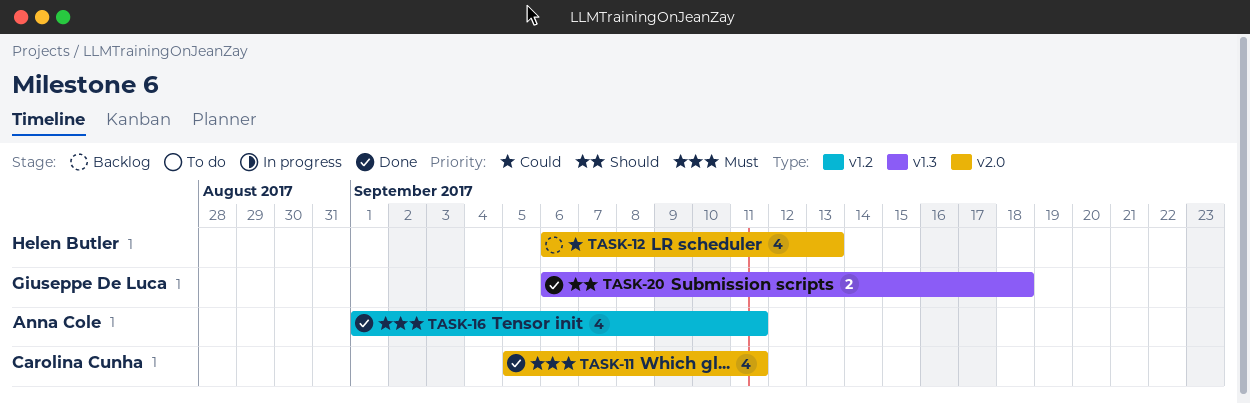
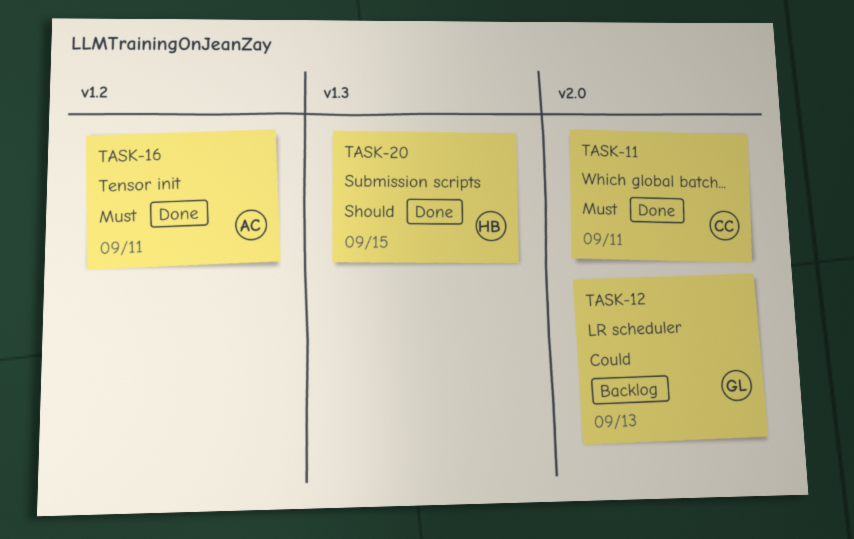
TASK-12, owner: Helen Butler -> Giuseppe De Luca
TASK-20, owner: Giuseppe De Luca -> Helen Butler
TASK-20, due: Sep 18 -> Sep 15

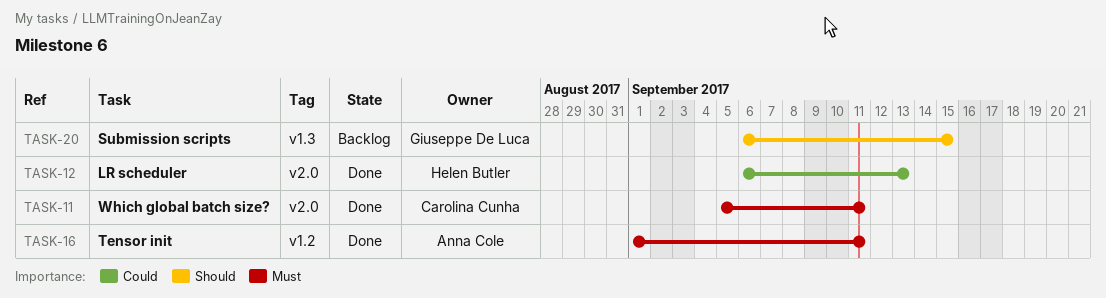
TASK-12, status: Backlog -> Done
TASK-12, owner: Giuseppe De Luca -> Helen Butler
TASK-20, status: Done -> Backlog
TASK-20, owner: Helen Butler -> Giuseppe De Luca

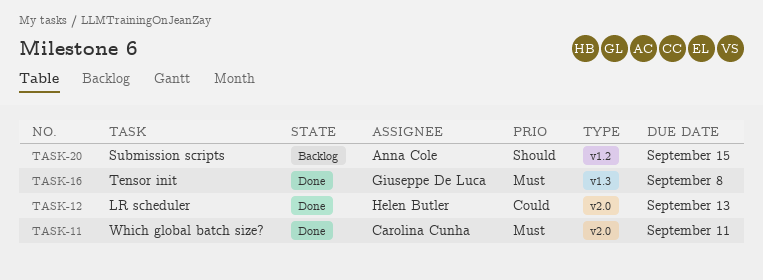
TASK-16, owner: Anna Cole -> Giuseppe De Luca
TASK-16, label: v1.2 -> v1.3
TASK-16, due: Sep 11 -> Sep 8
TASK-20, owner: Giuseppe De Luca -> Anna Cole
TASK-20, label: v1.3 -> v1.2

